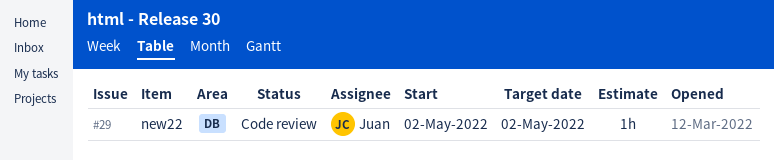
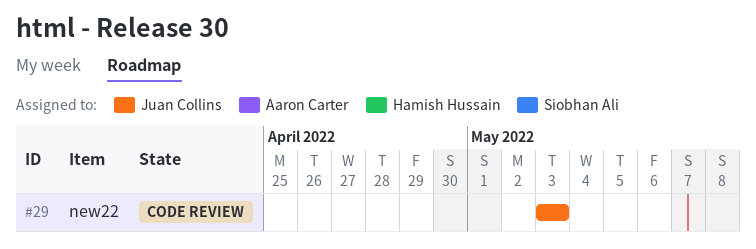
#29, start: May 2 -> May 3
#29, due: May 2 -> May 3

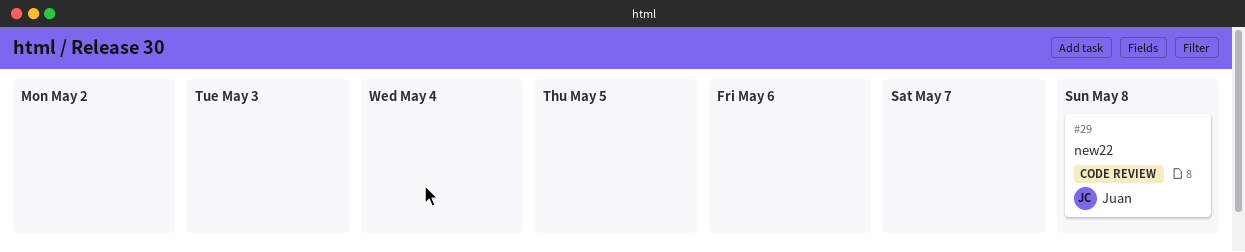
#29, due: May 3 -> May 8

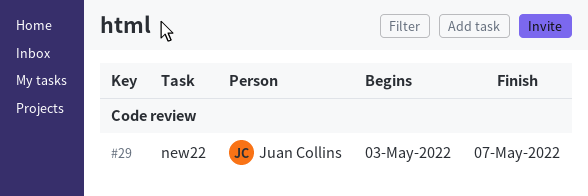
#29, due: May 8 -> May 7

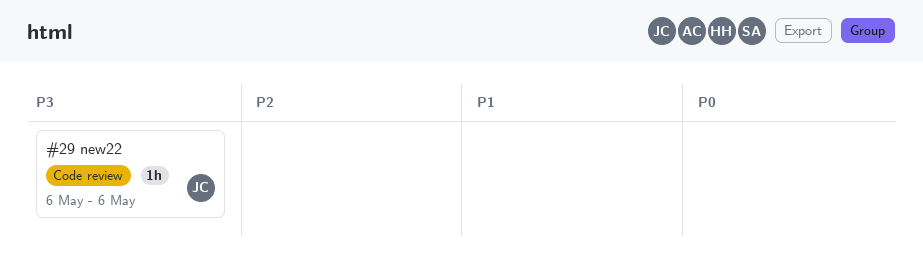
#29, start: May 3 -> May 6
#29, due: May 7 -> May 6

